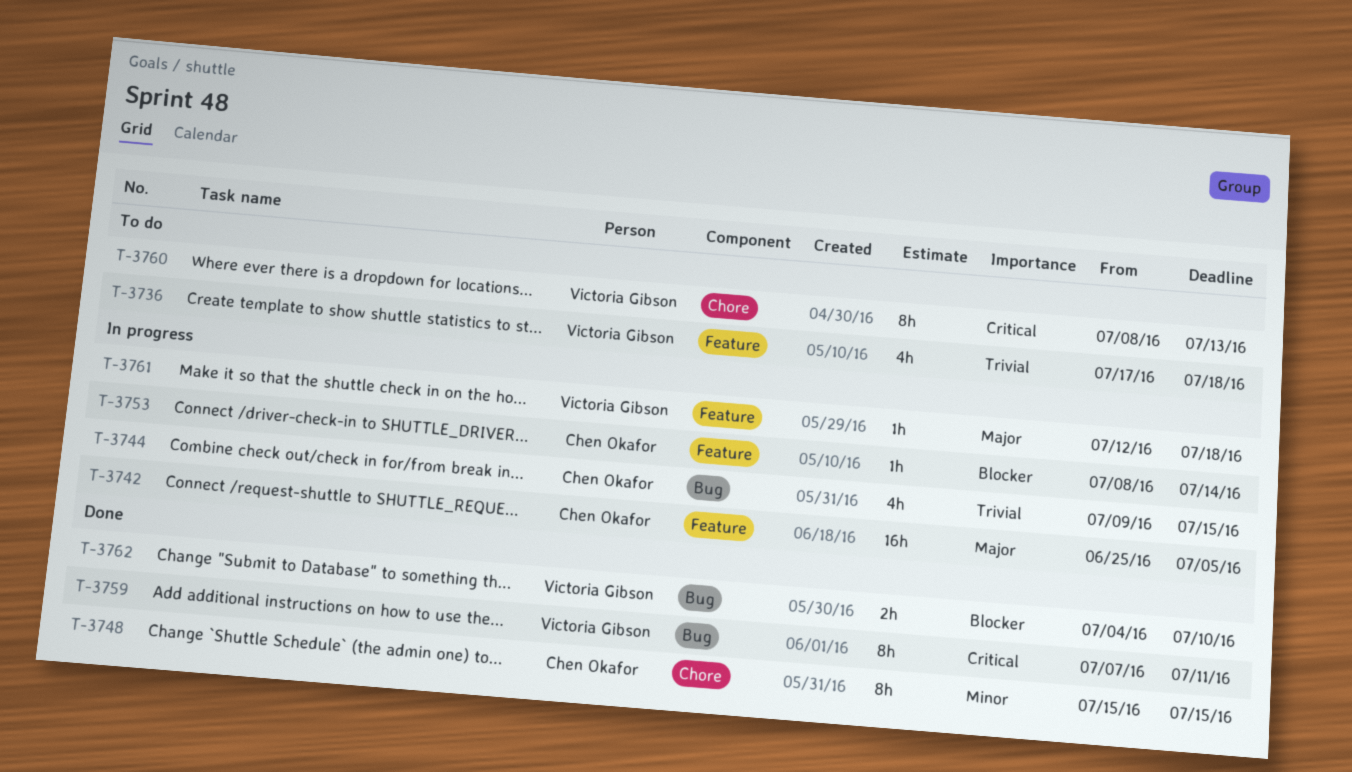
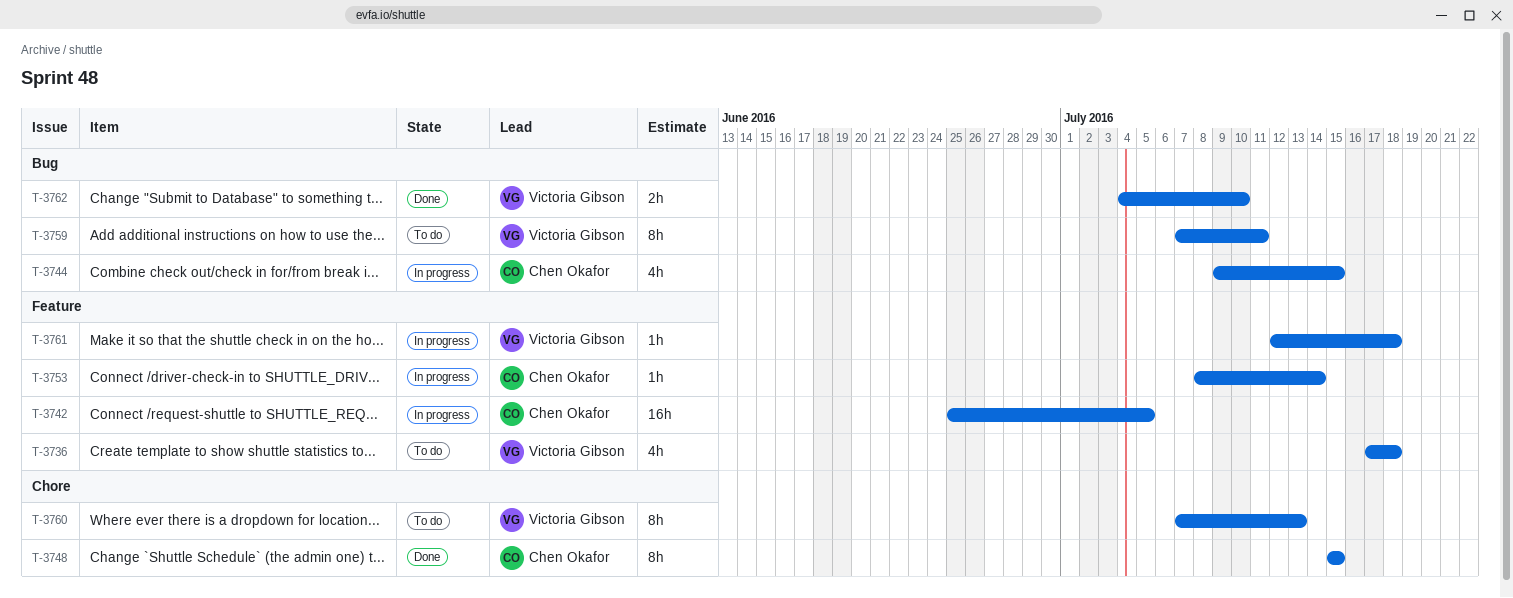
T-3759, status: Done -> To do
T-3760, start: Jul 8 -> Jul 7

